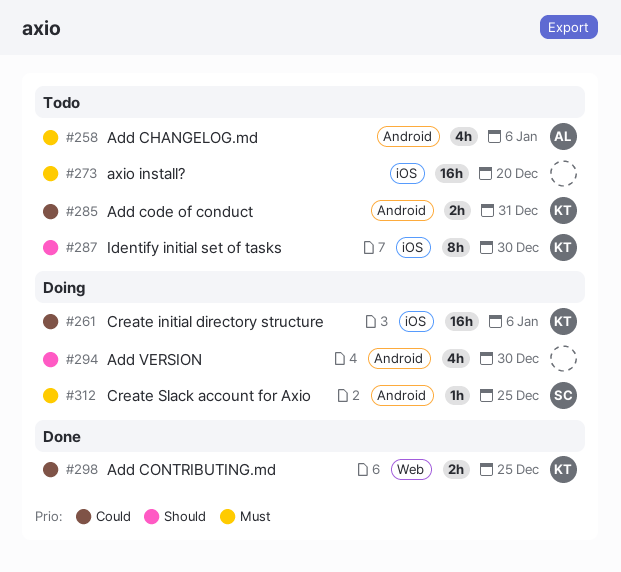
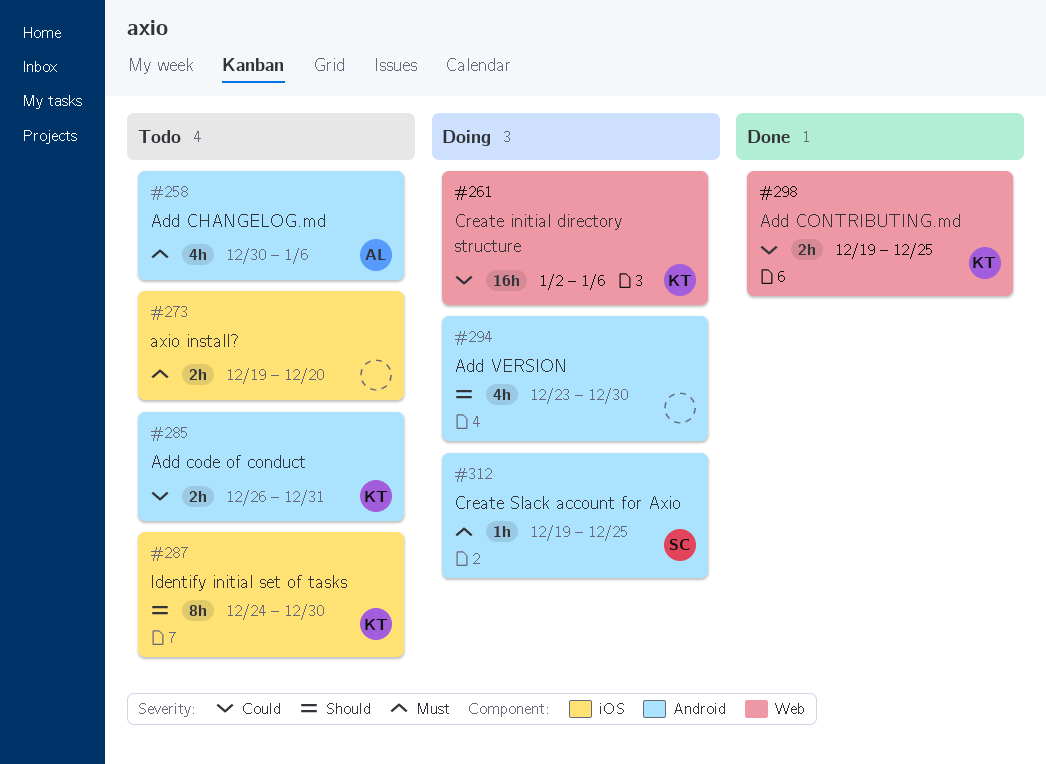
#261, label: iOS -> Web
#273, estimate: 16h -> 2h

